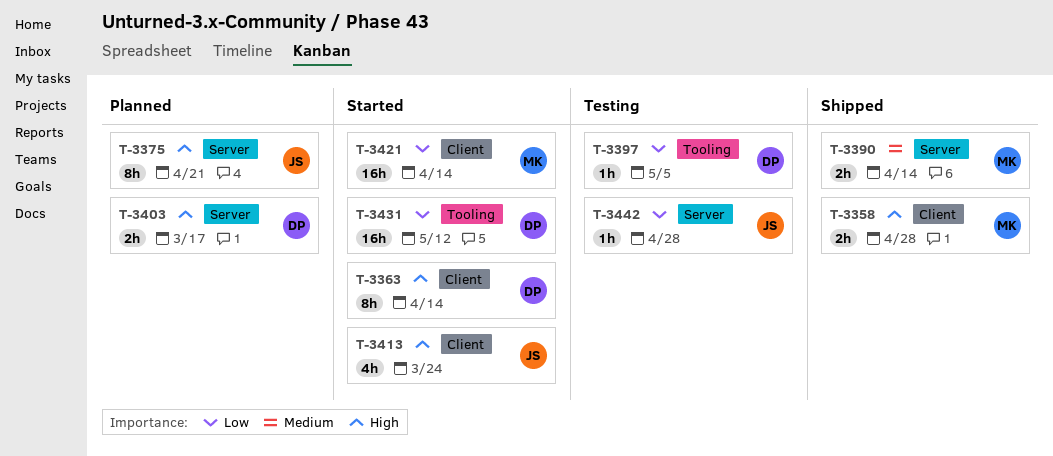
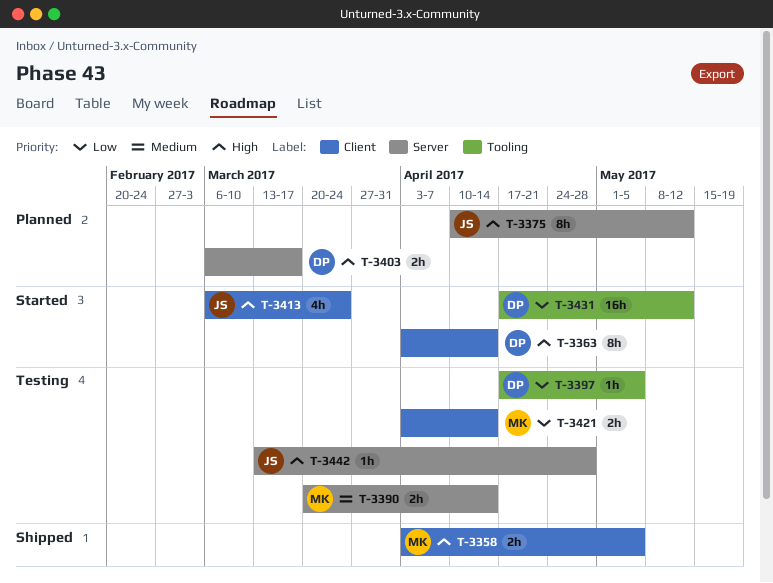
T-3358, due: Apr 28 -> May 5
T-3375, due: Apr 21 -> May 12
T-3390, status: Shipped -> Testing
T-3421, status: Started -> Testing
T-3421, estimate: 16h -> 2h
T-3442, priority: Low -> High

